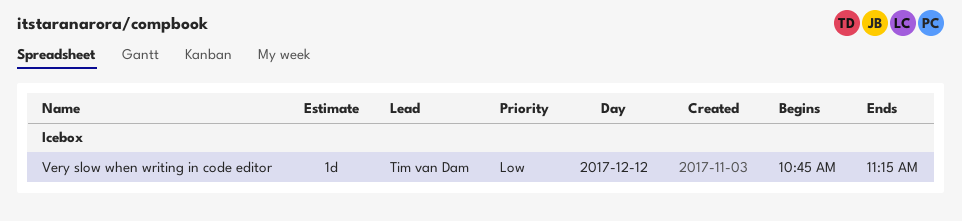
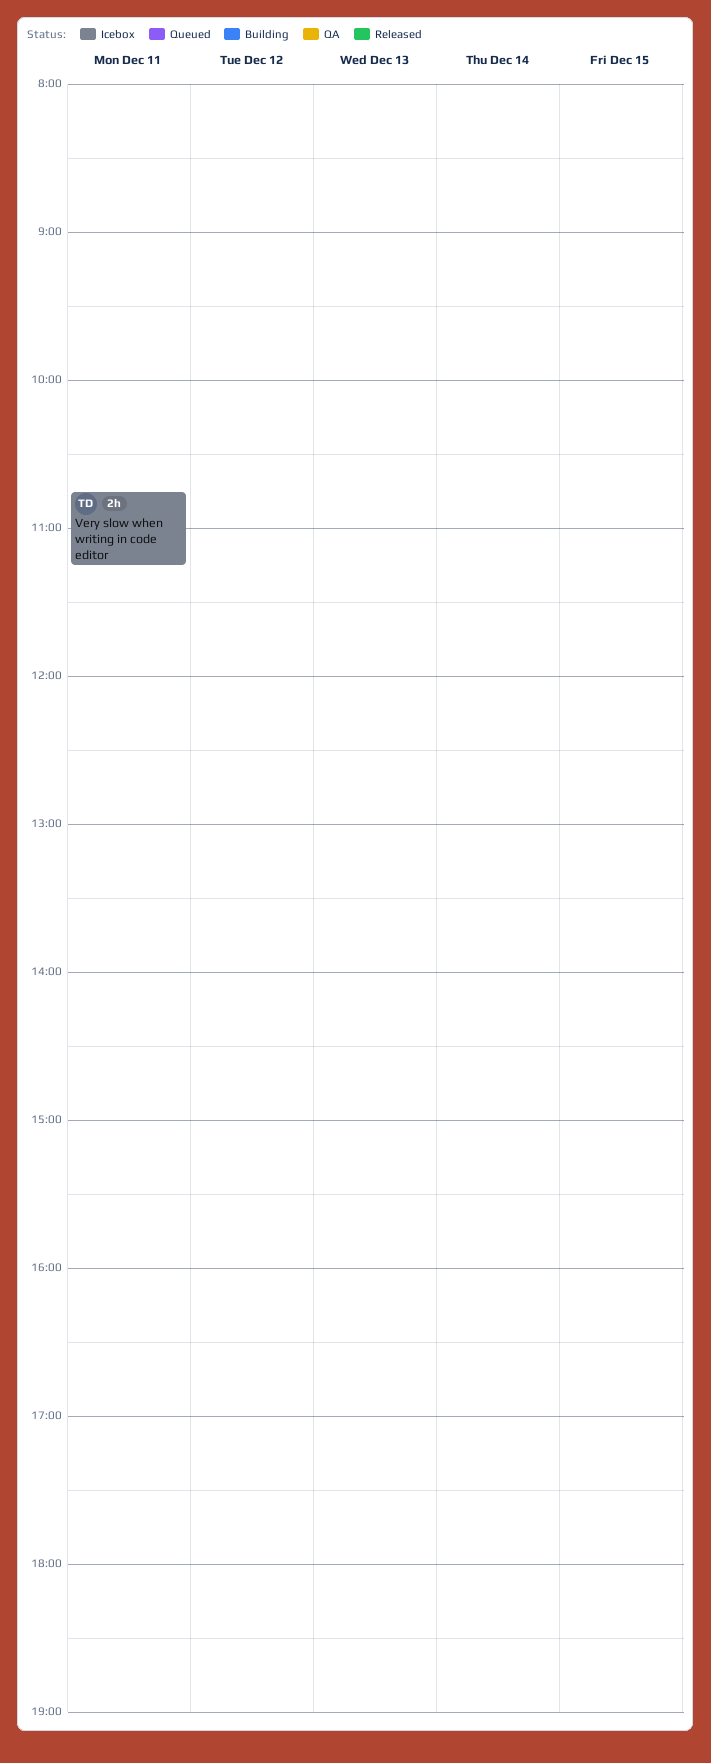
Very slow when writing in code editor, estimate: 1d -> 2h
Very slow when writing in code editor, day: Dec 12 -> Dec 11

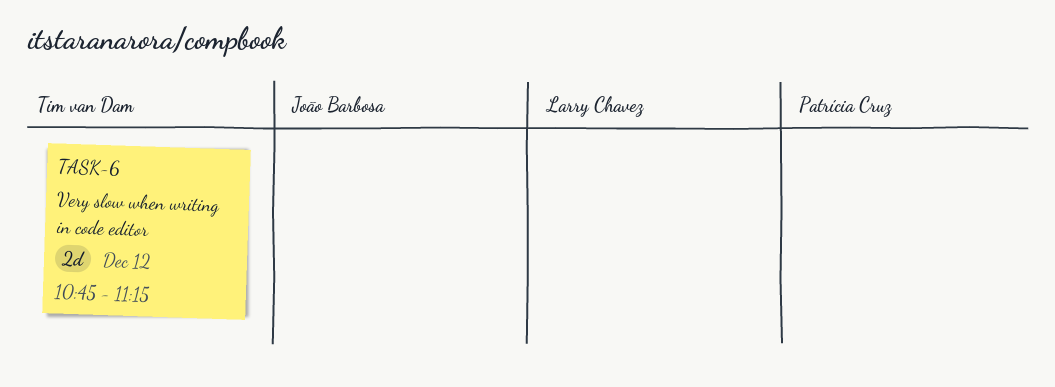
Very slow when writing in code editor, estimate: 2h -> 2d
Very slow when writing in code editor, day: Dec 11 -> Dec 12

